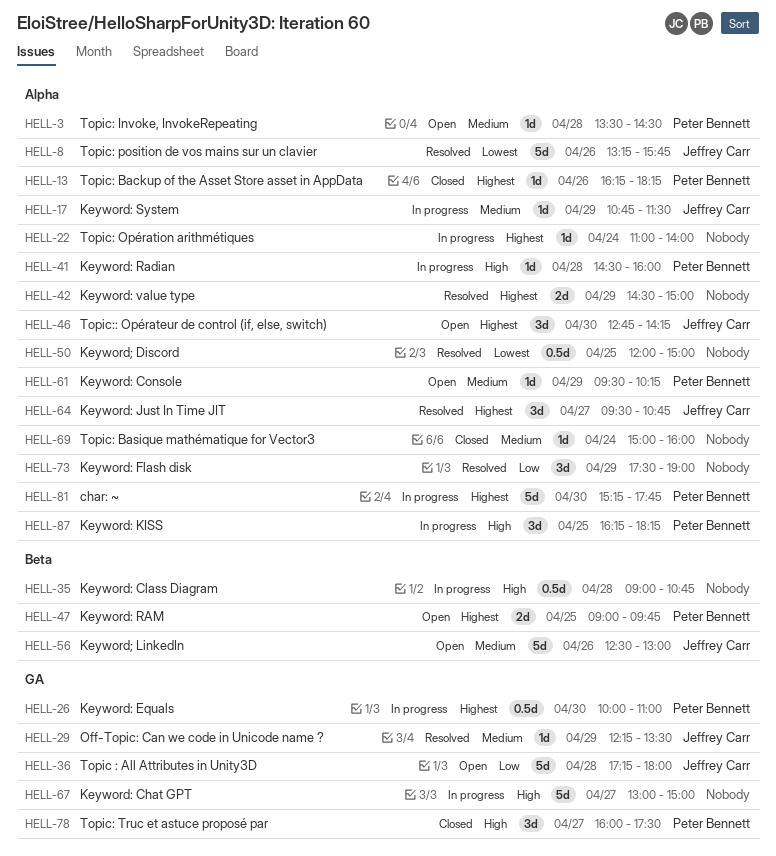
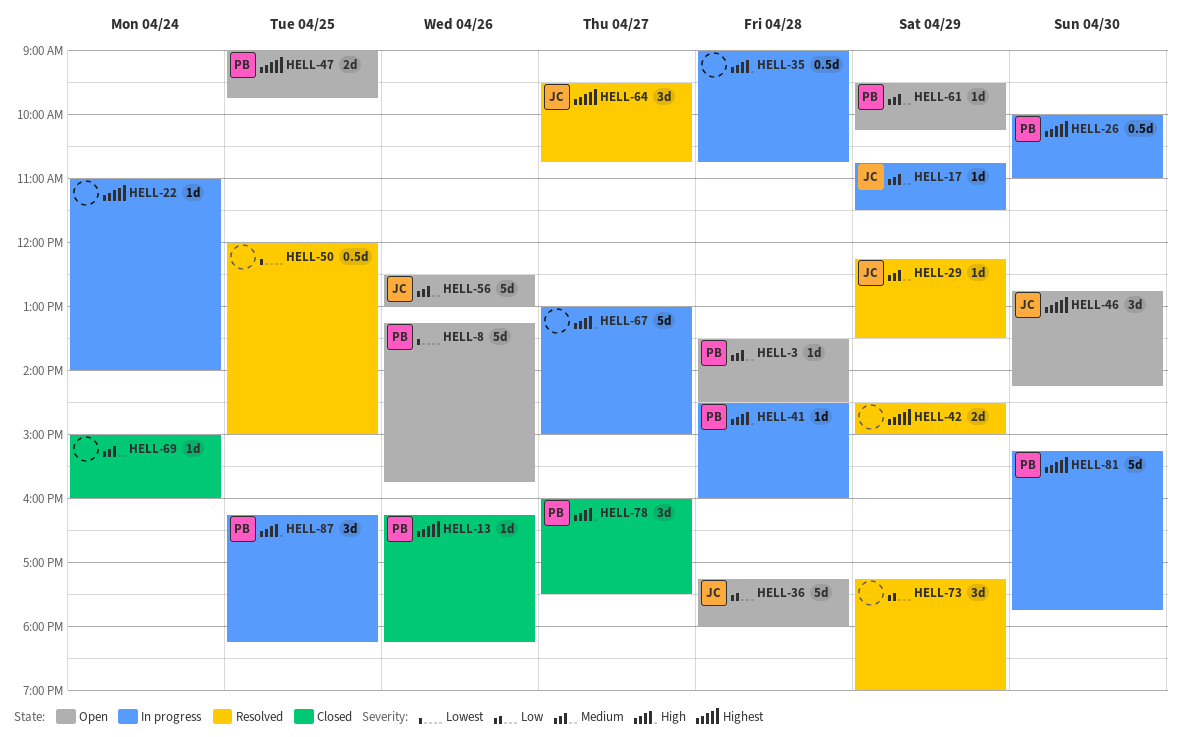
HELL-8, status: Resolved -> Open
HELL-8, owner: Jeffrey Carr -> Peter Bennett
HELL-73, begins: 17:30 -> 17:15

